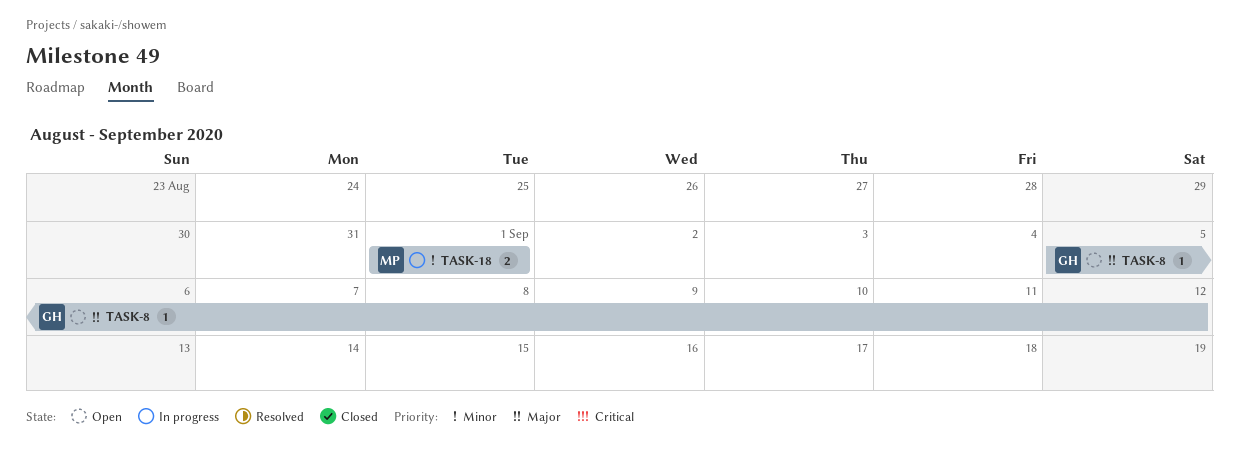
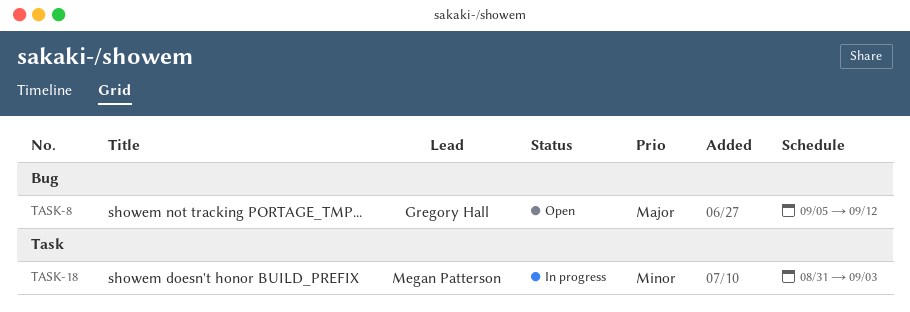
TASK-18, start: Sep 1 -> Aug 31
TASK-18, due: Sep 1 -> Sep 3

